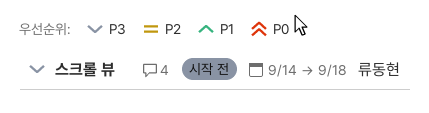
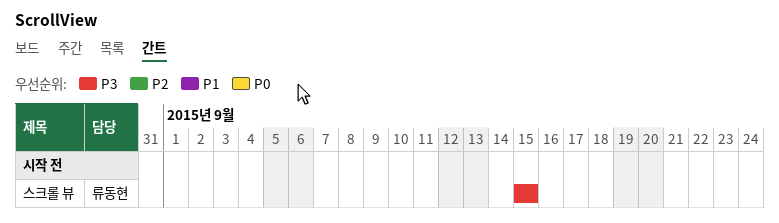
스크롤 뷰, start: Sep 14 -> Sep 15
스크롤 뷰, due: Sep 18 -> Sep 15

